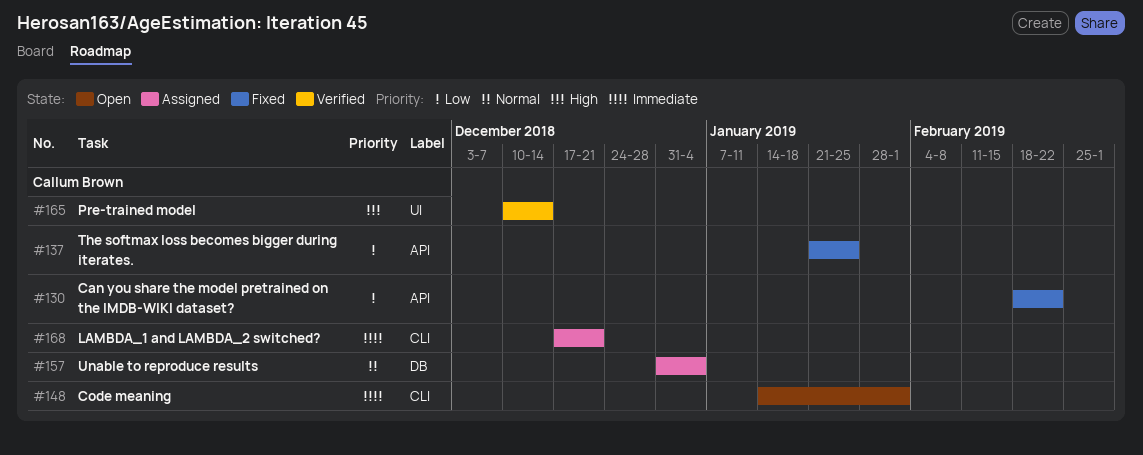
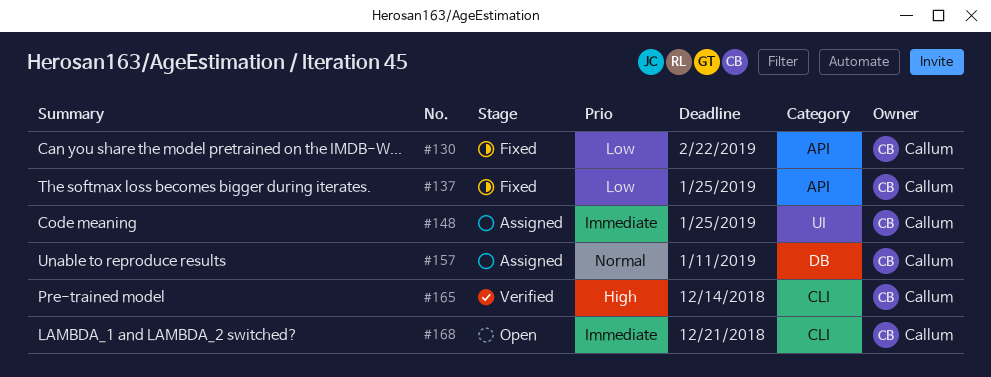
#148, status: Open -> Assigned
#148, label: CLI -> UI
#148, due: Feb 1 -> Jan 25
#157, due: Jan 4 -> Jan 11
#165, label: UI -> CLI
#168, status: Assigned -> Open

